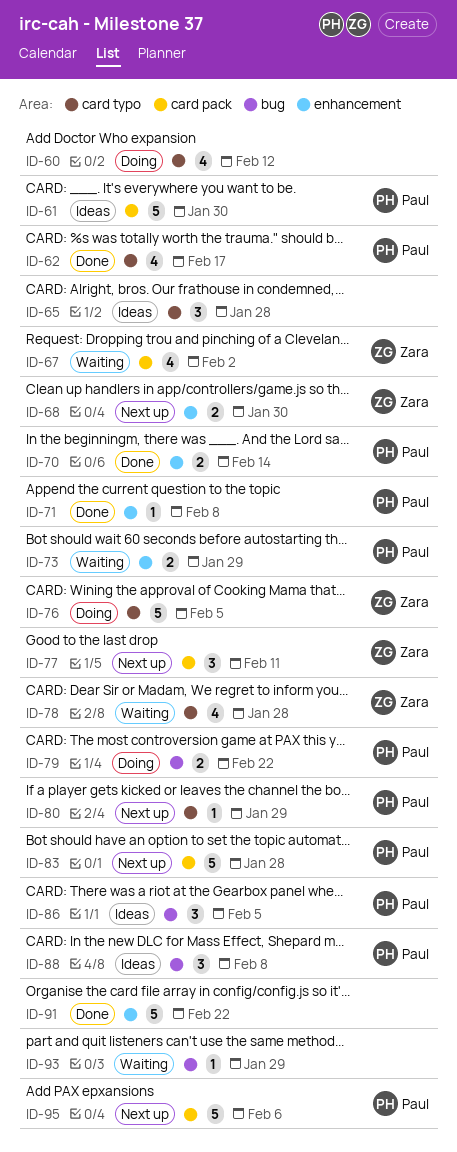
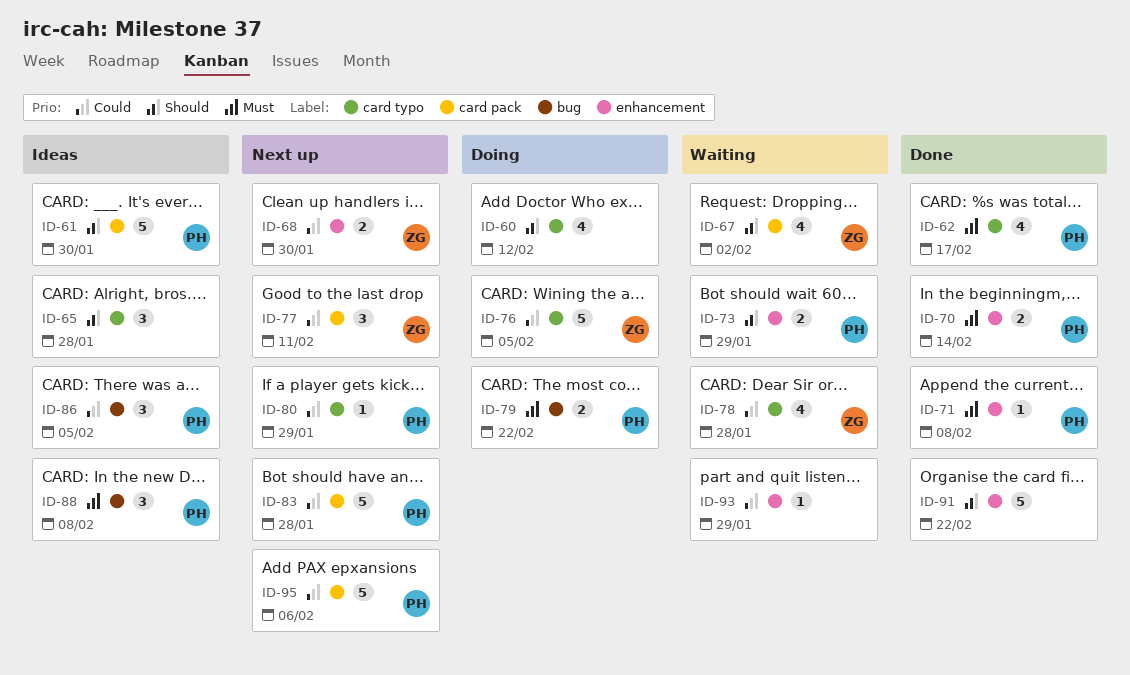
ID-93, label: bug -> enhancement

